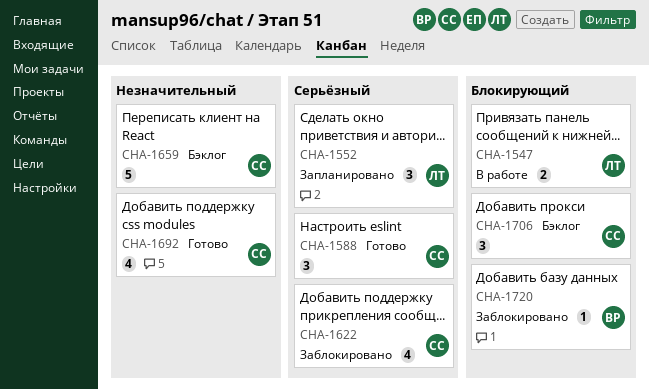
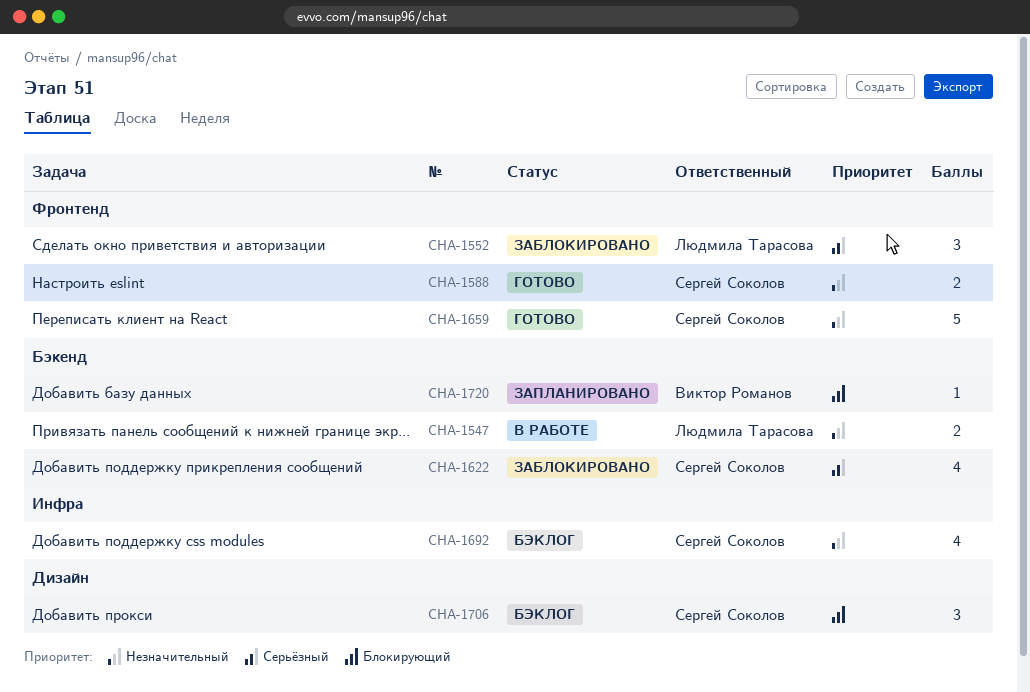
CHA-1547, priority: Блокирующий -> Незначительный
CHA-1552, status: Запланировано -> Заблокировано
CHA-1588, priority: Серьёзный -> Незначительный
CHA-1588, estimate: 3 -> 2
CHA-1659, status: Бэклог -> Готово
CHA-1692, status: Готово -> Бэклог
CHA-1720, status: Заблокировано -> Запланировано

